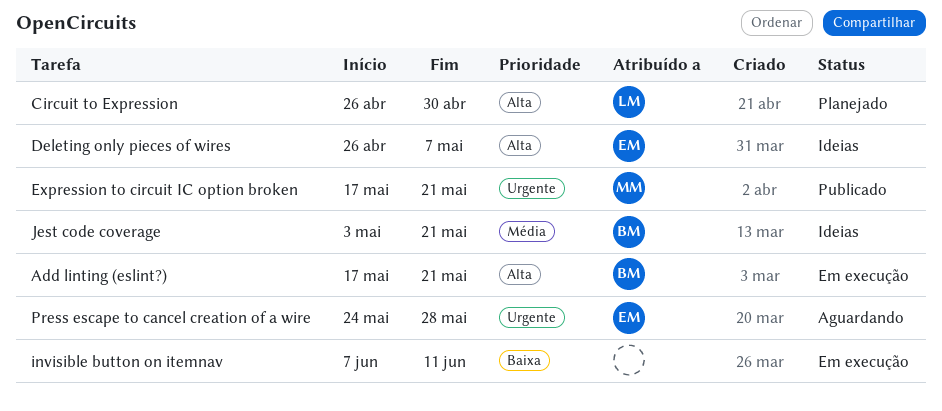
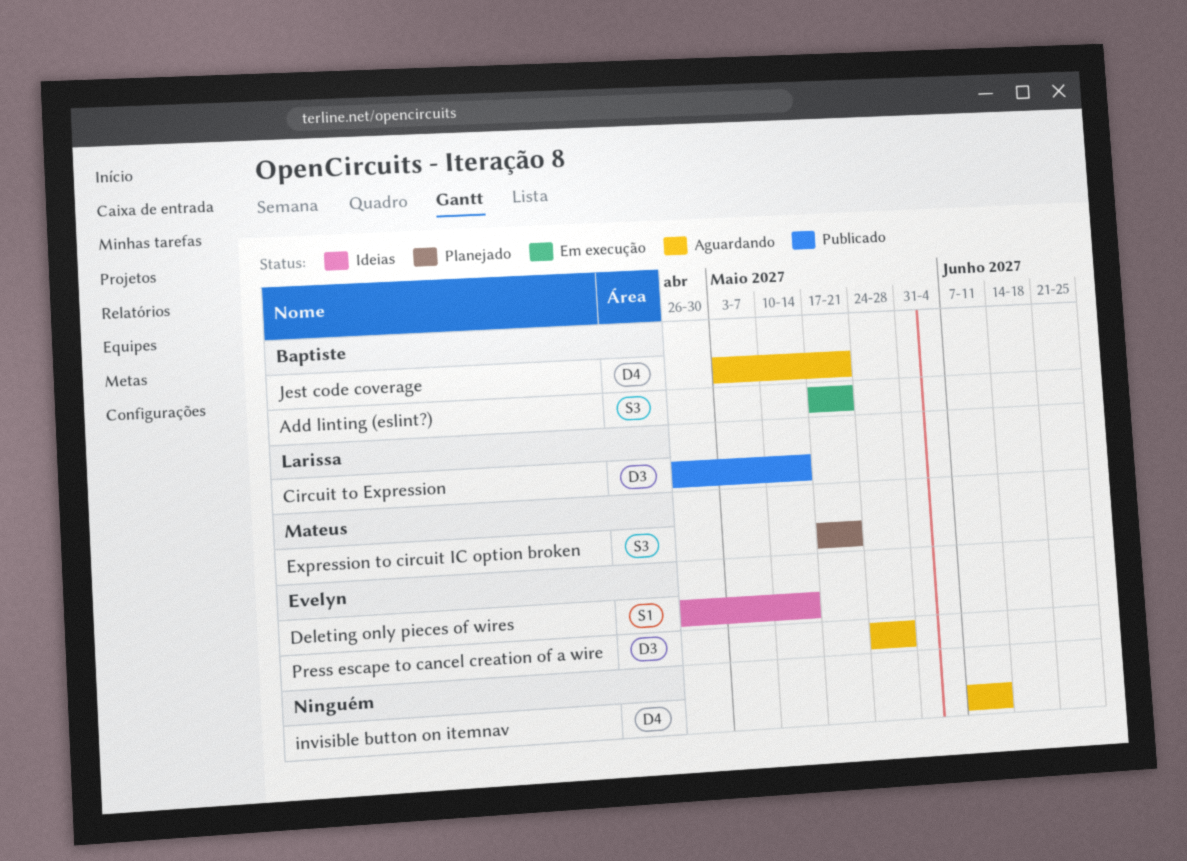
Circuit to Expression, status: Planejado -> Publicado
Circuit to Expression, due: Apr 30 -> May 14
Deleting only pieces of wires, due: May 7 -> May 14
Expression to circuit IC option broken, status: Publicado -> Planejado
invisible button on itemnav, status: Em execução -> Aguardando
Jest code coverage, status: Ideias -> Aguardando

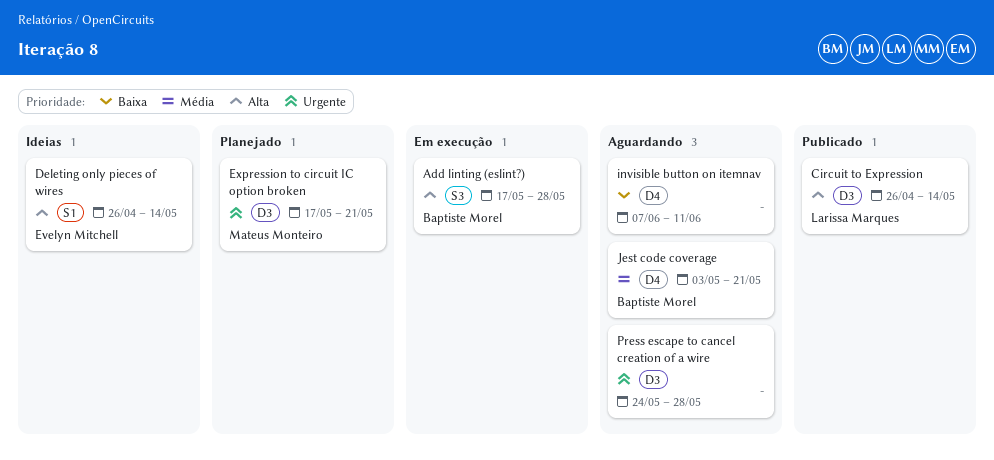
Add linting (eslint?), due: May 21 -> May 28
Expression to circuit IC option broken, label: S3 -> D3
Press escape to cancel creation of a wire, owner: Evelyn Mitchell -> none

